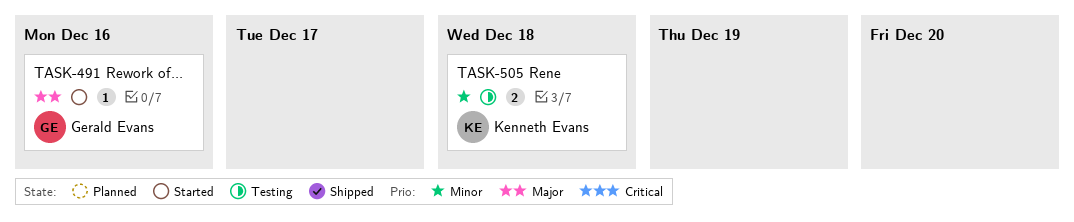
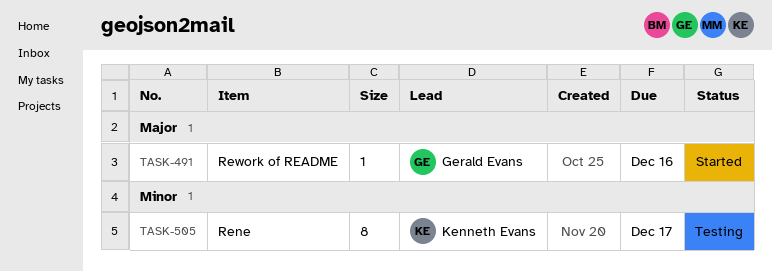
TASK-505, estimate: 2 -> 8
TASK-505, due: Dec 18 -> Dec 17

